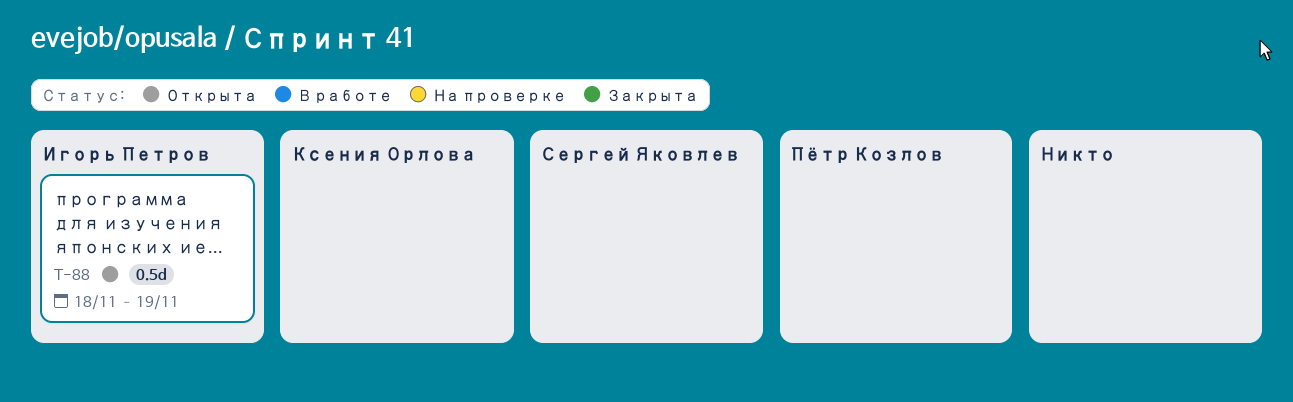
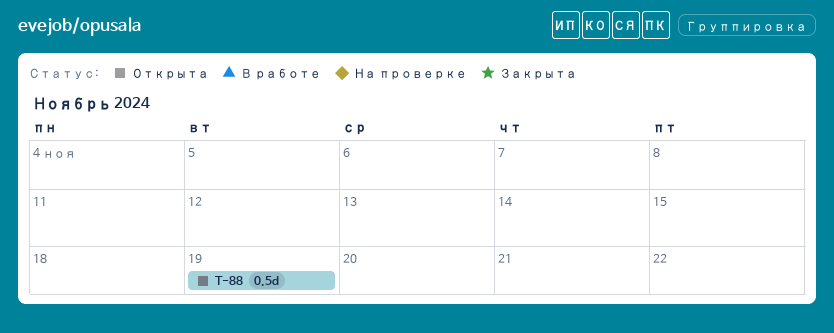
T-88, start: Nov 18 -> Nov 19

